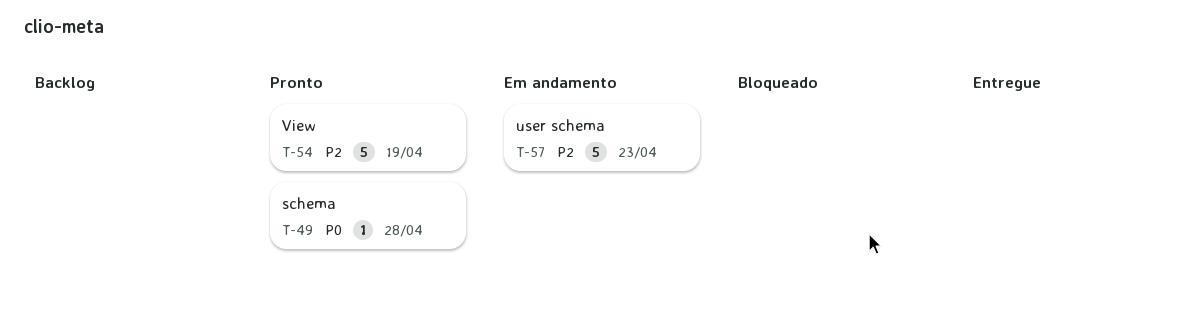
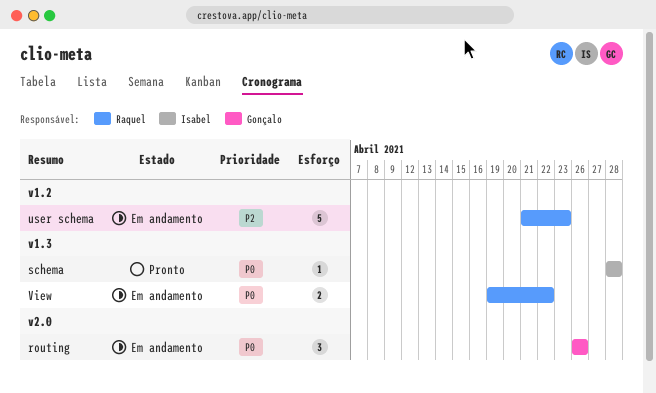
routing: none -> present
View, status: Pronto -> Em andamento
View, priority: P2 -> P0
View, estimate: 5 -> 2
View, due: Apr 19 -> Apr 22

